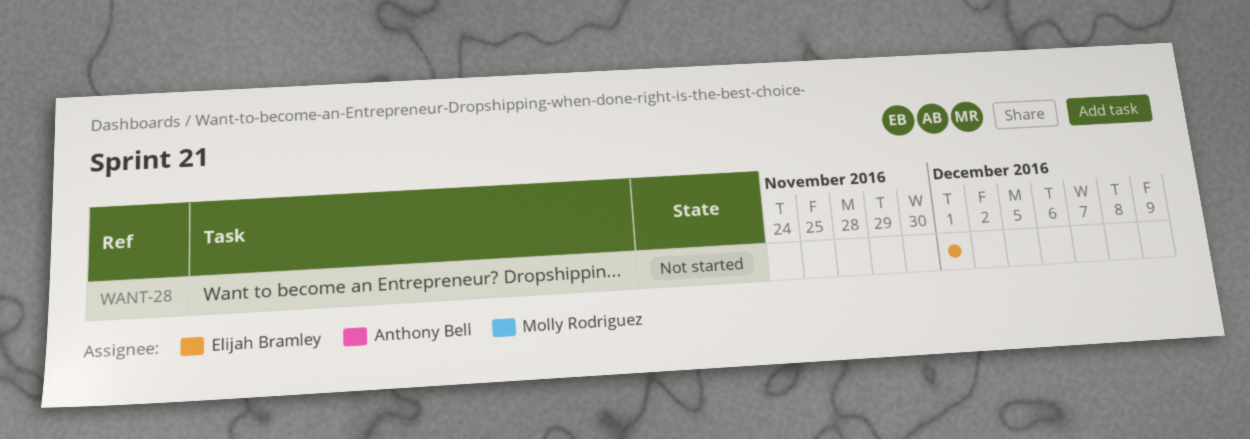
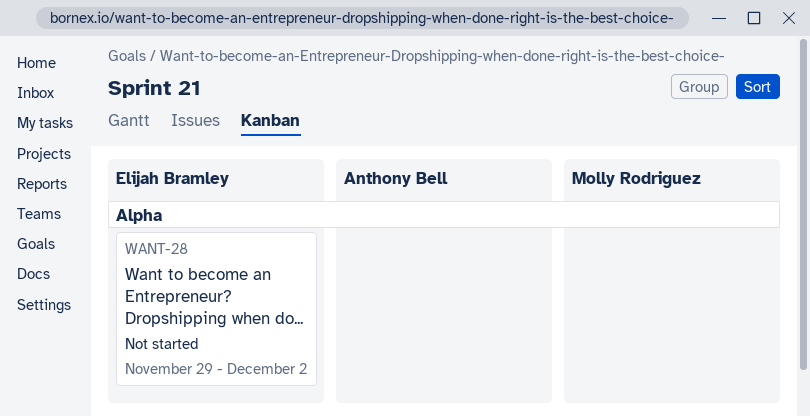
WANT-28, start: Dec 1 -> Nov 29
WANT-28, due: Dec 1 -> Dec 2

